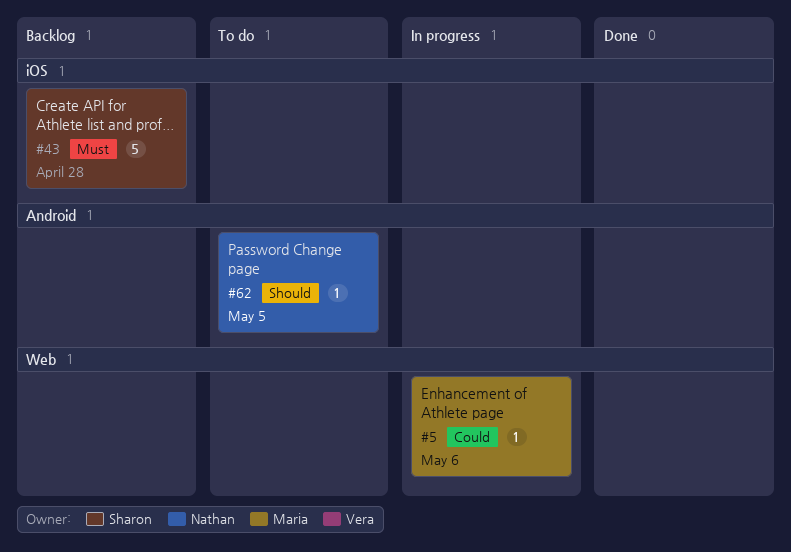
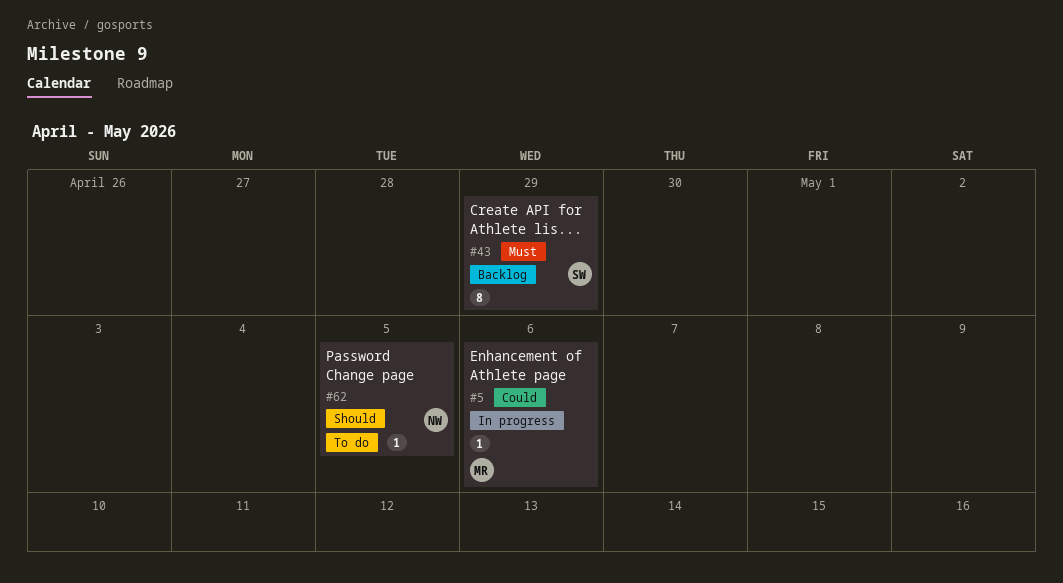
#43, estimate: 5 -> 8
#43, due: Apr 28 -> Apr 29

